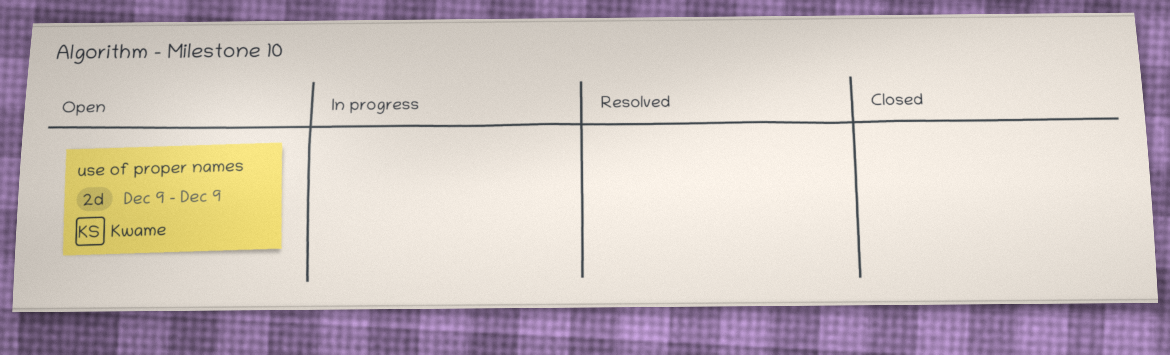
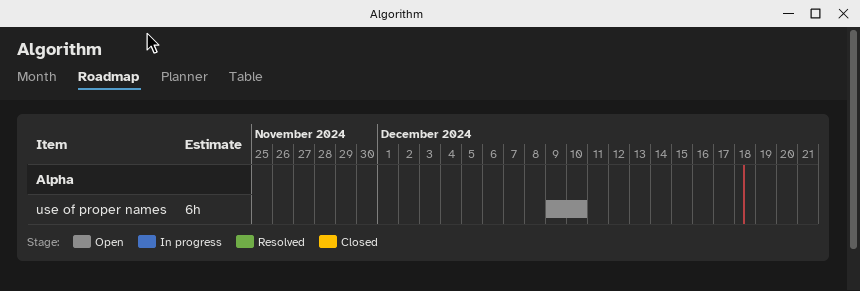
use of proper names, estimate: 2d -> 6h
use of proper names, due: Dec 9 -> Dec 10

